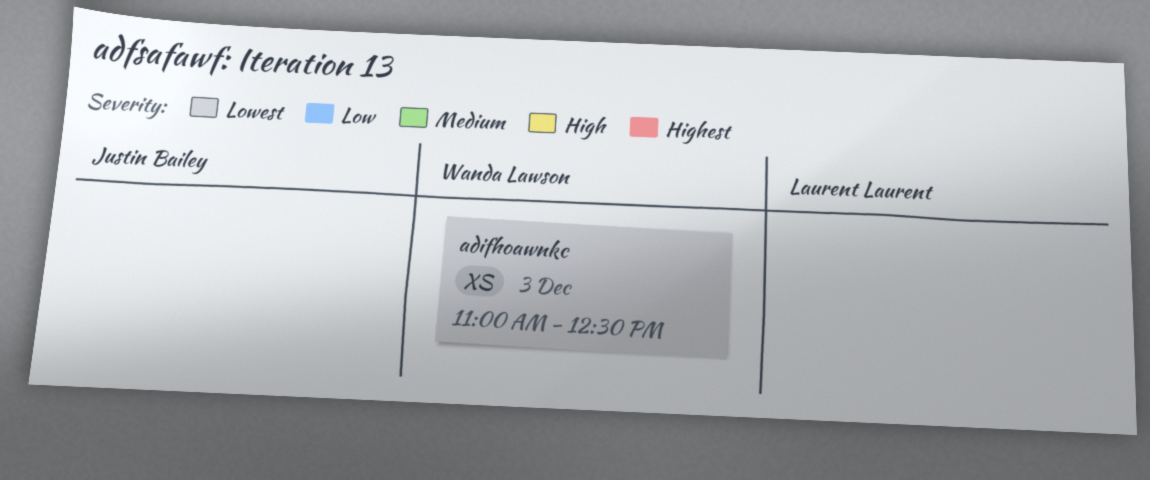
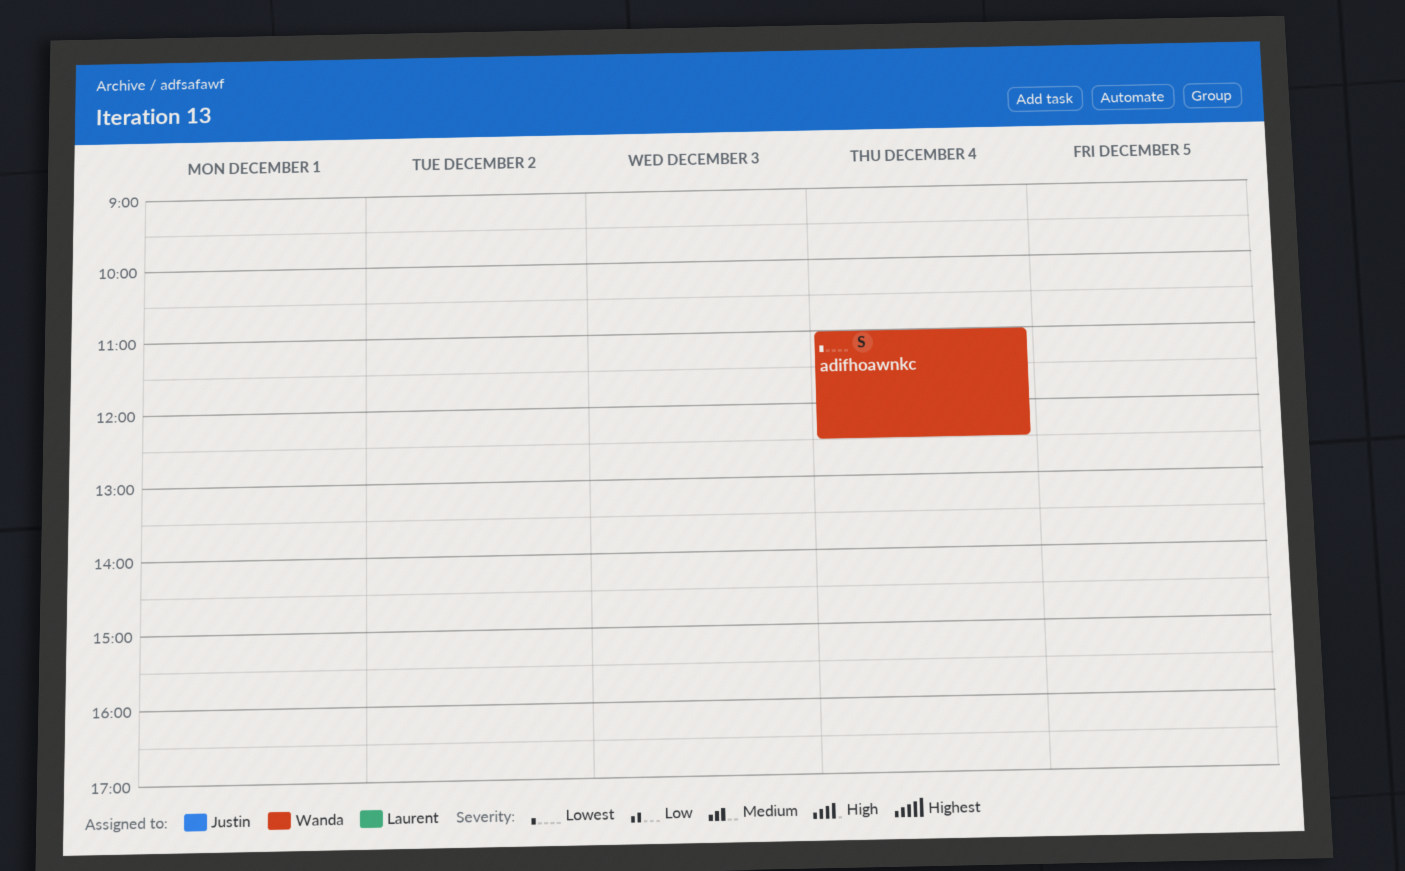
adifhoawnkc, estimate: XS -> S
adifhoawnkc, day: Dec 3 -> Dec 4

